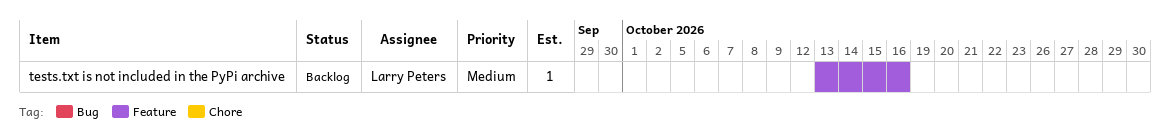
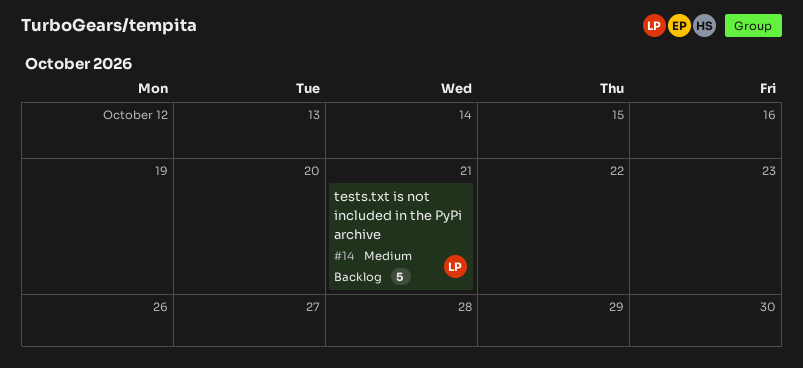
tests.txt is not included in the PyPi archive, estimate: 1 -> 5
tests.txt is not included in the PyPi archive, due: Oct 16 -> Oct 21

